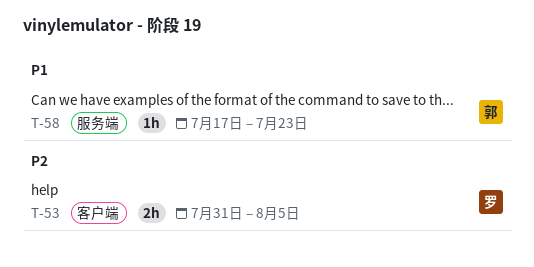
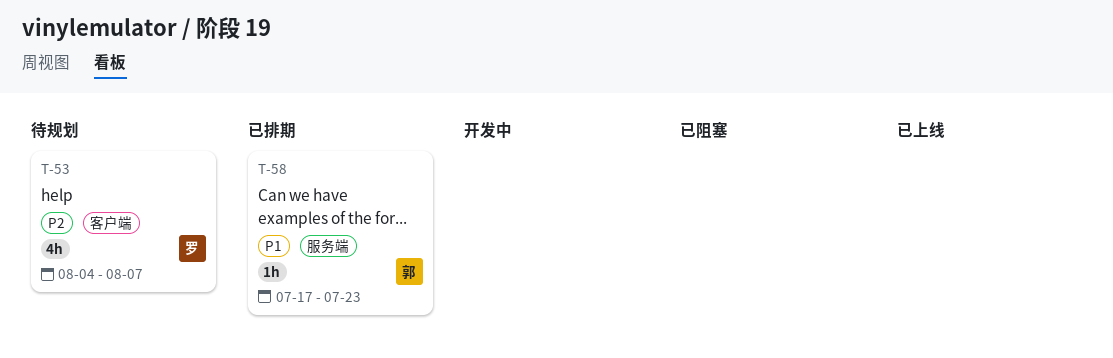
T-53, estimate: 2h -> 4h
T-53, start: Jul 31 -> Aug 4
T-53, due: Aug 5 -> Aug 7

